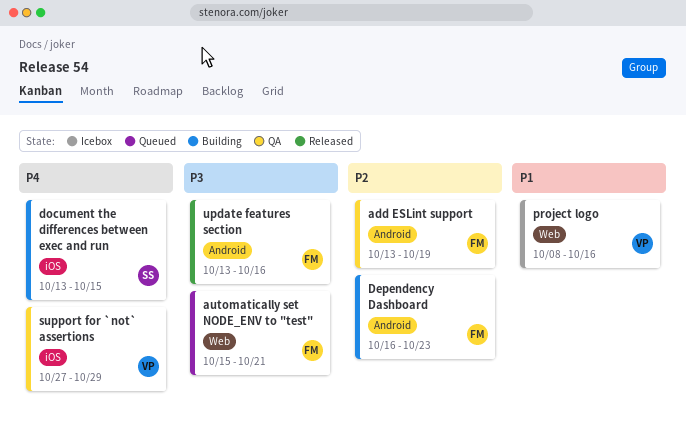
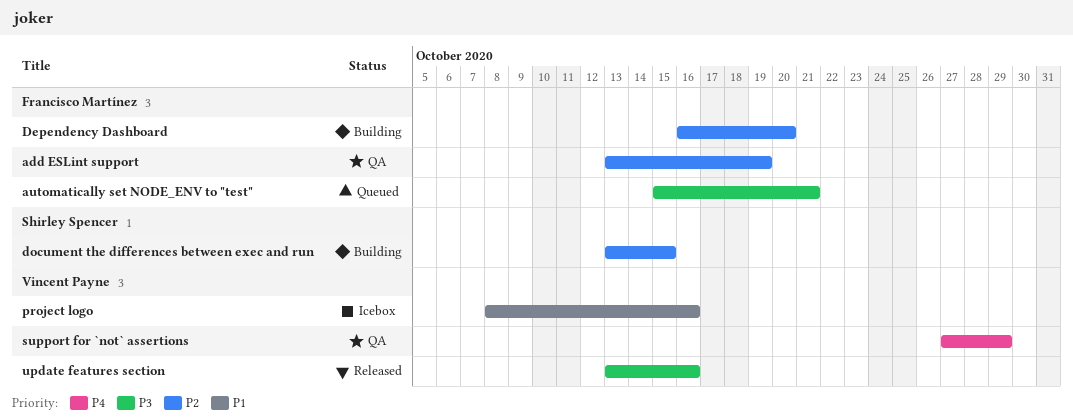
Dependency Dashboard, due: Oct 23 -> Oct 20
document the differences between exec and run, priority: P4 -> P2
update features section, owner: Francisco Martínez -> Vincent Payne

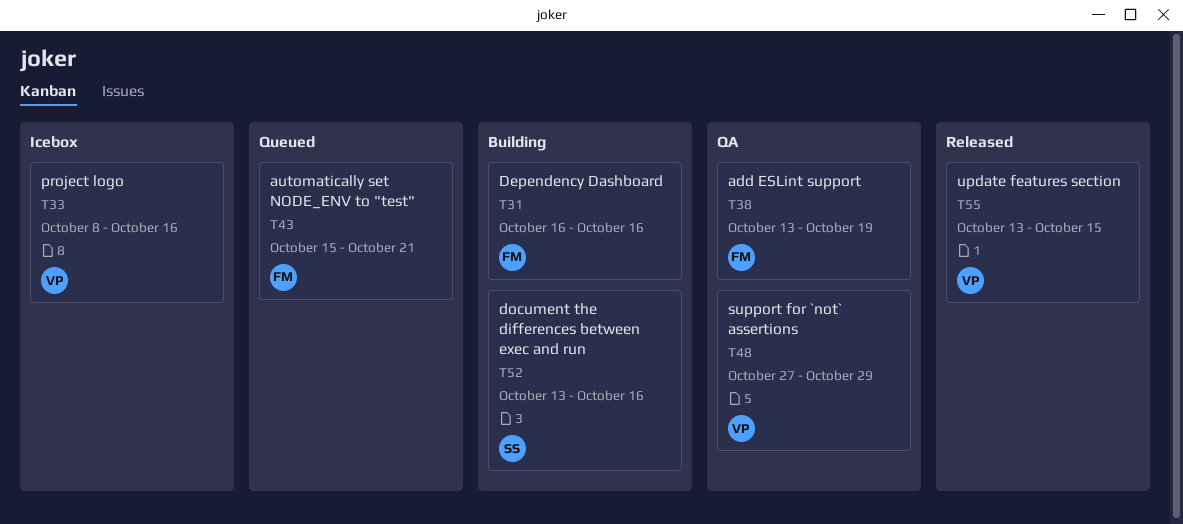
Dependency Dashboard, due: Oct 20 -> Oct 16
document the differences between exec and run, due: Oct 15 -> Oct 16
update features section, due: Oct 16 -> Oct 15

